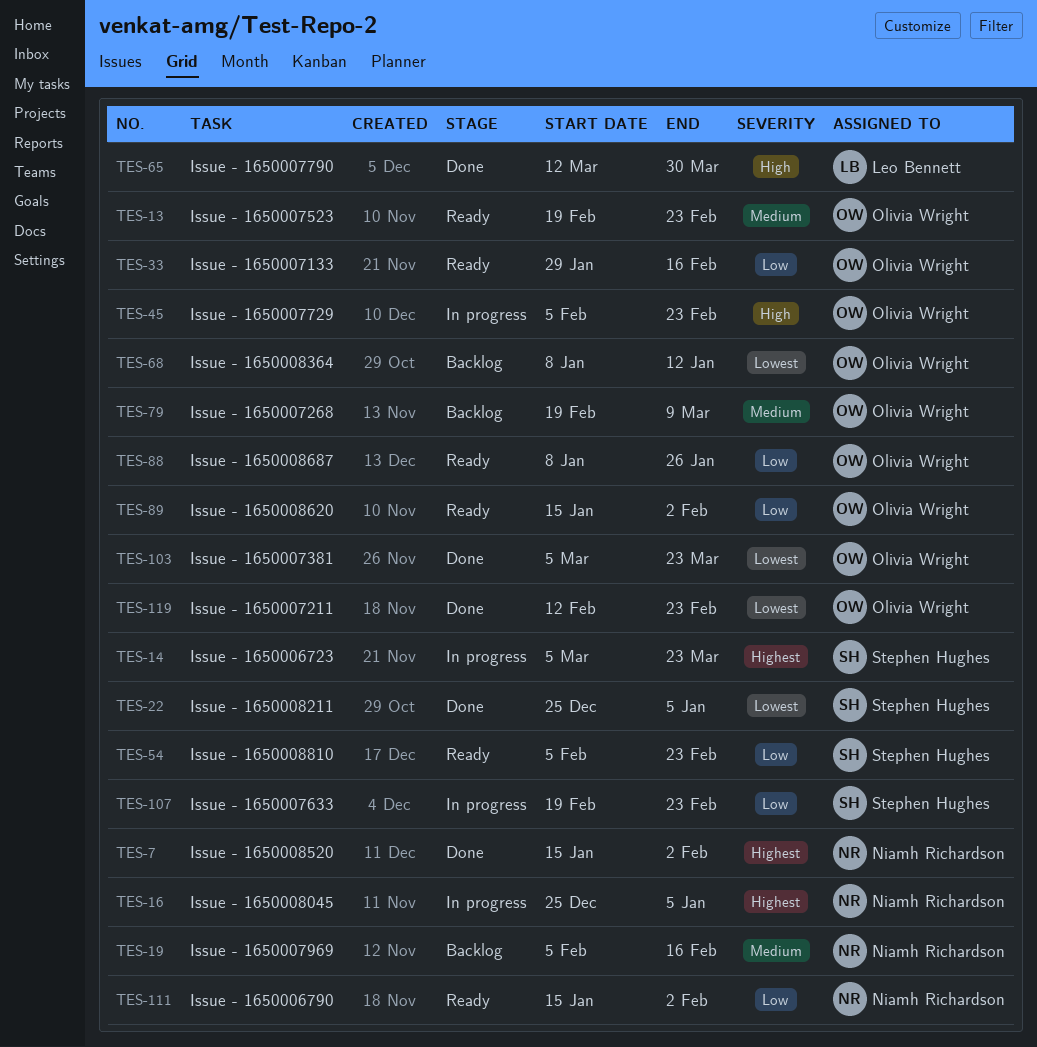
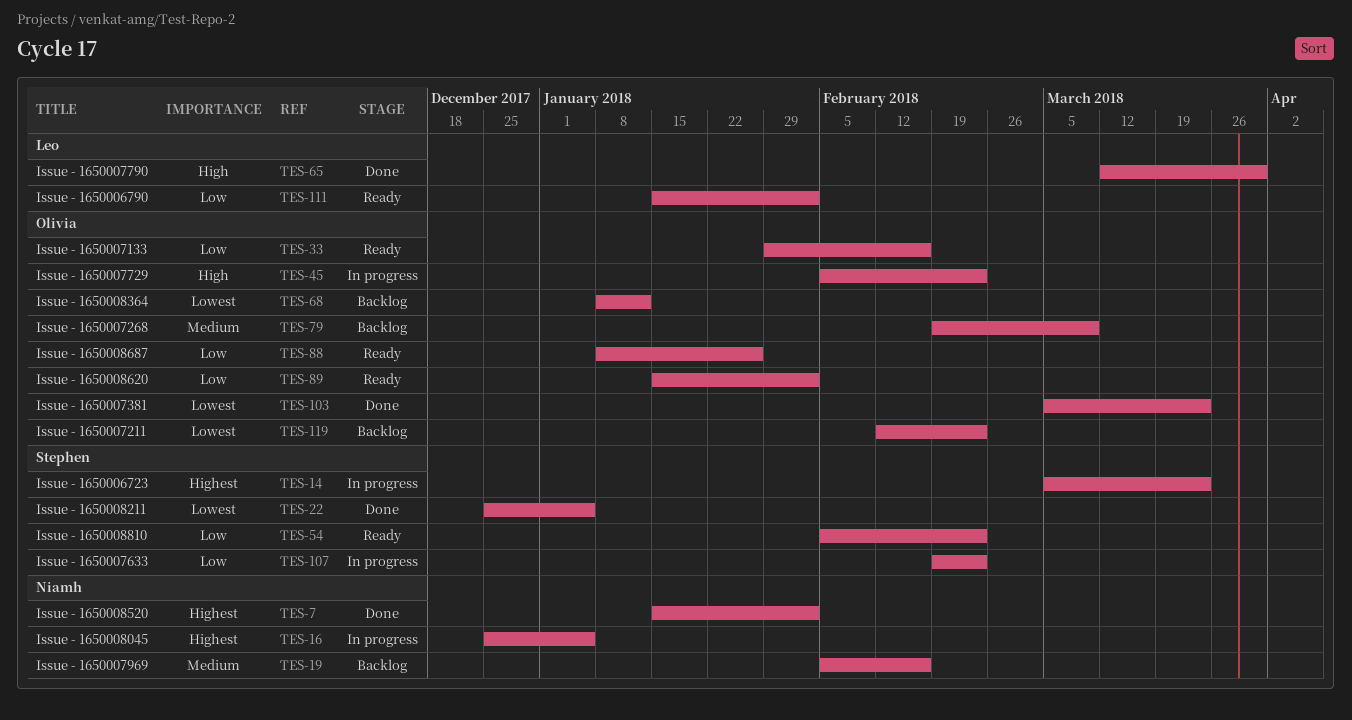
TES-13: present -> none
TES-111, owner: Niamh Richardson -> Leo Bennett
TES-119, status: Done -> Backlog

